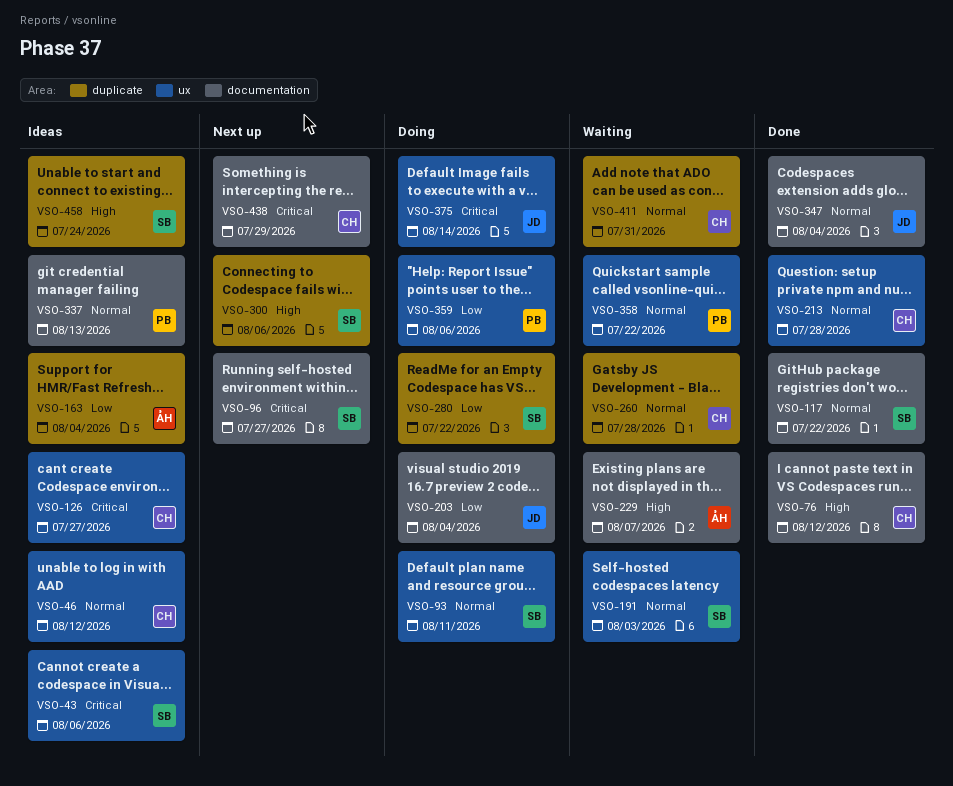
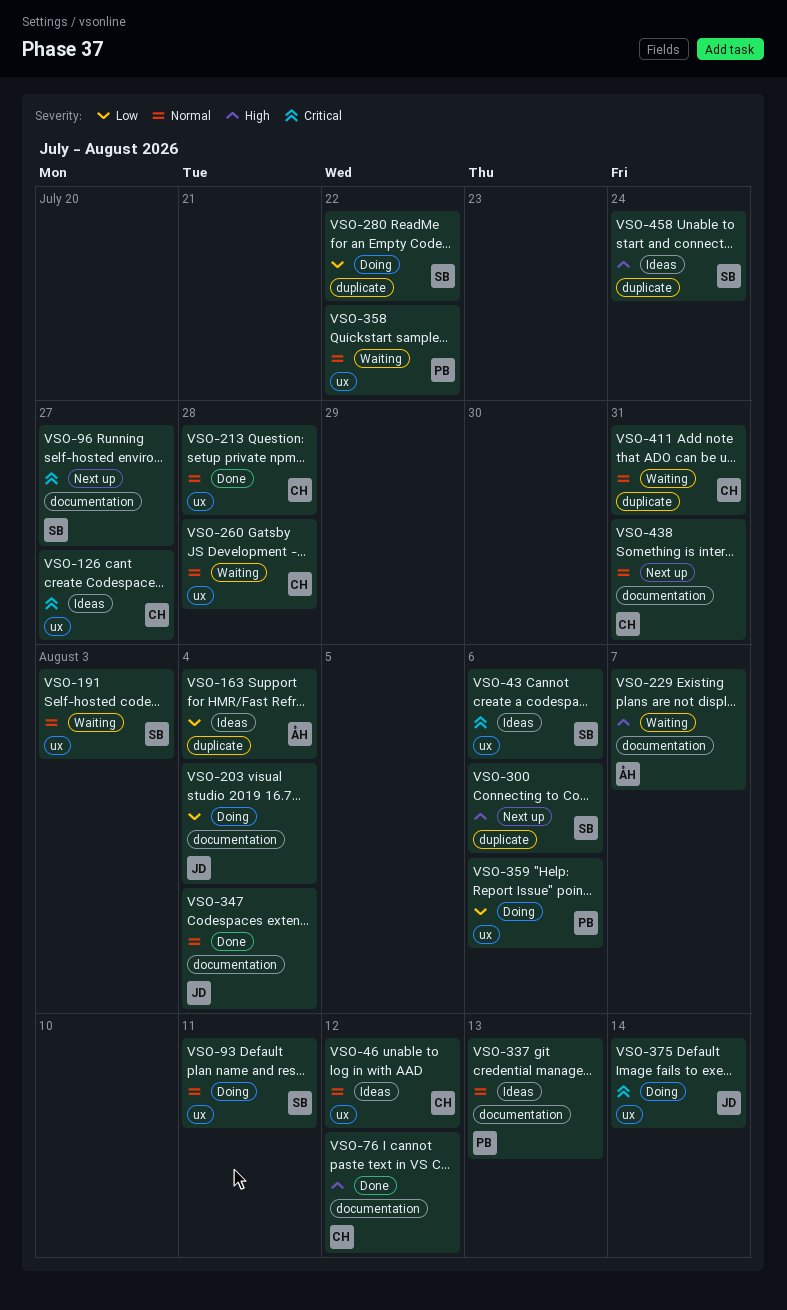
VSO-117: present -> none
VSO-260, label: duplicate -> ux
VSO-438, priority: Critical -> Normal
VSO-438, due: Jul 29 -> Jul 31

